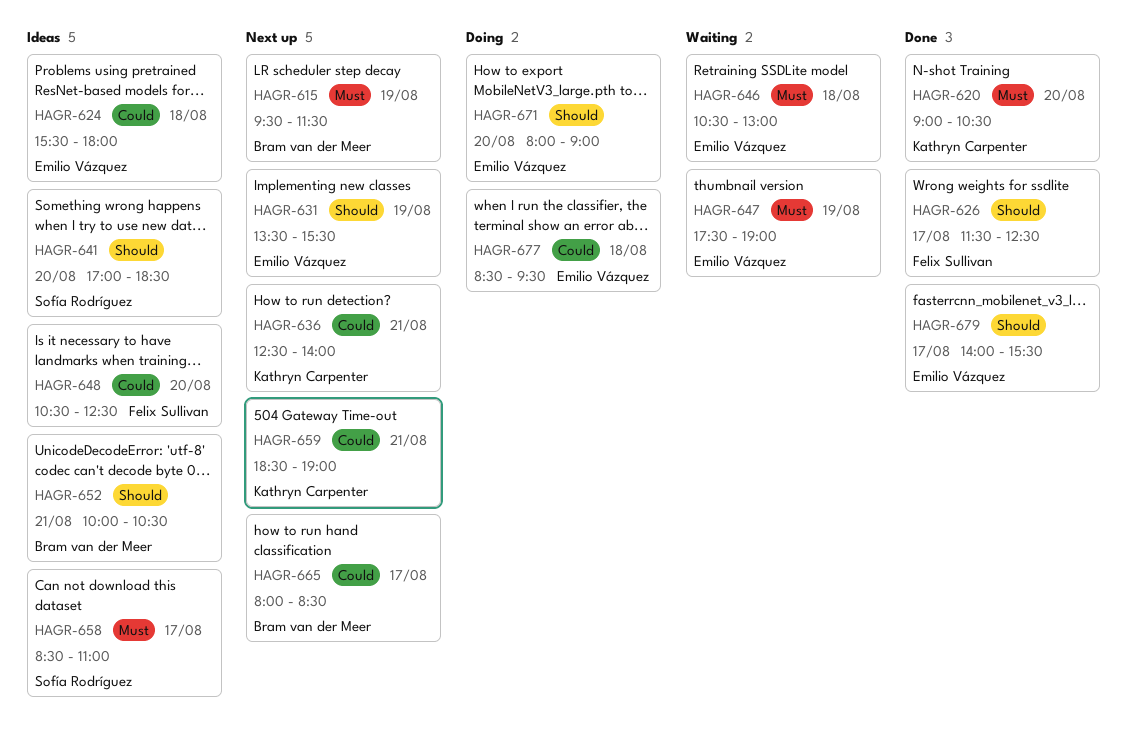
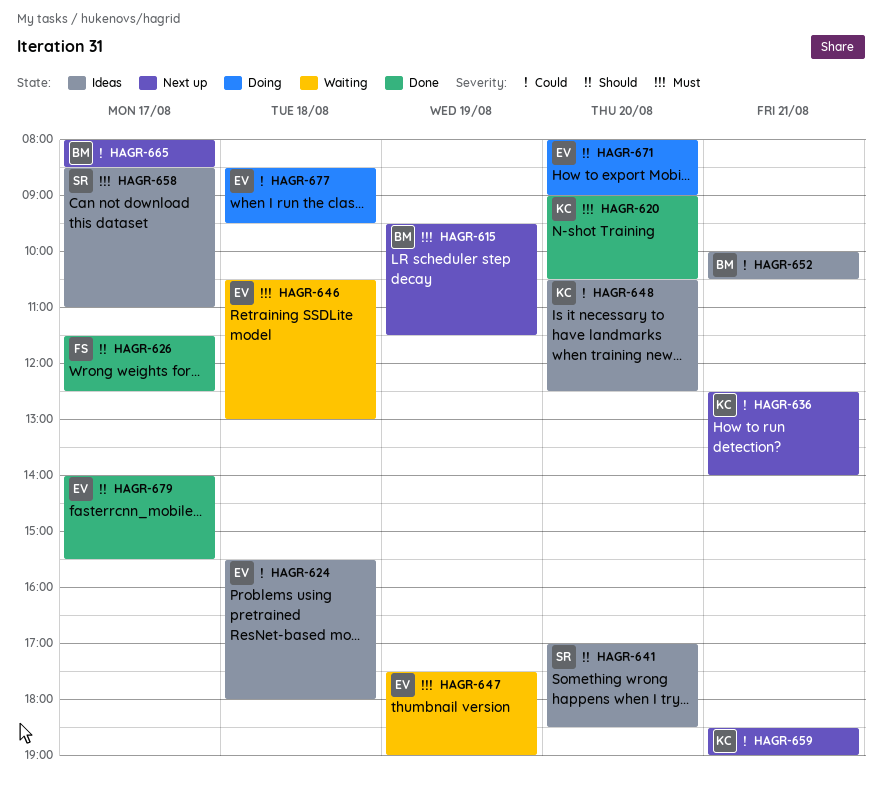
HAGR-631: present -> none
HAGR-648, owner: Felix Sullivan -> Kathryn Carpenter
HAGR-652, priority: Should -> Could

